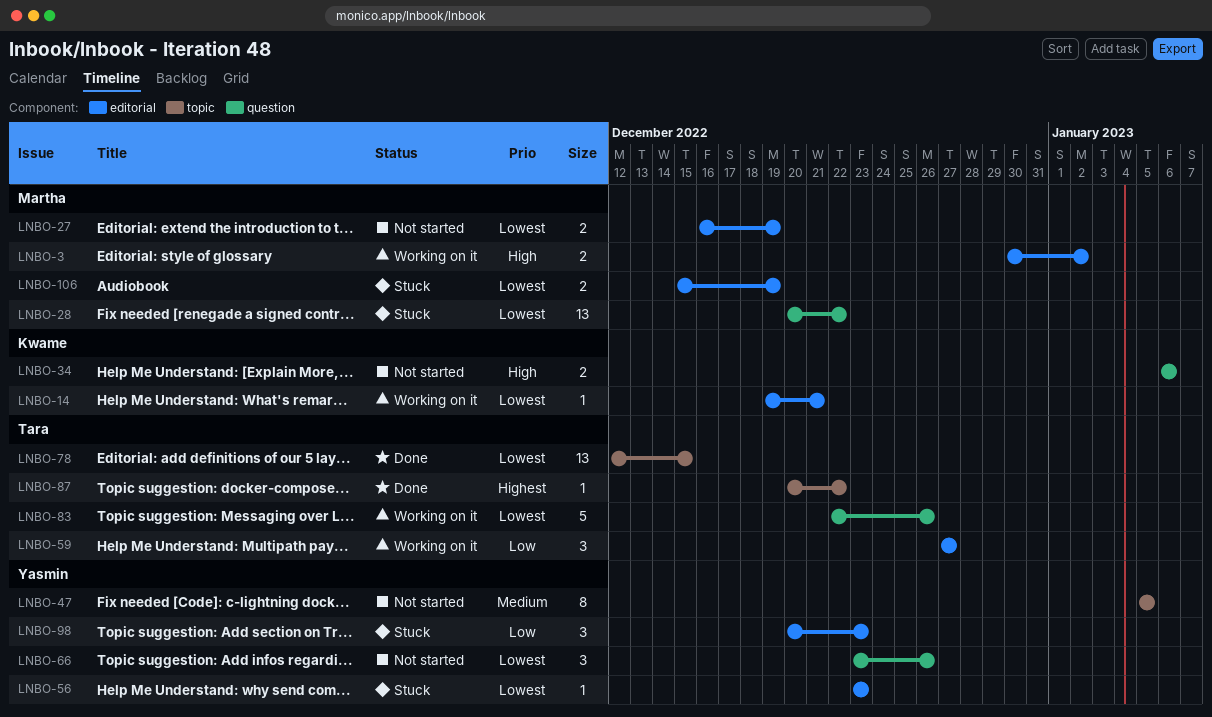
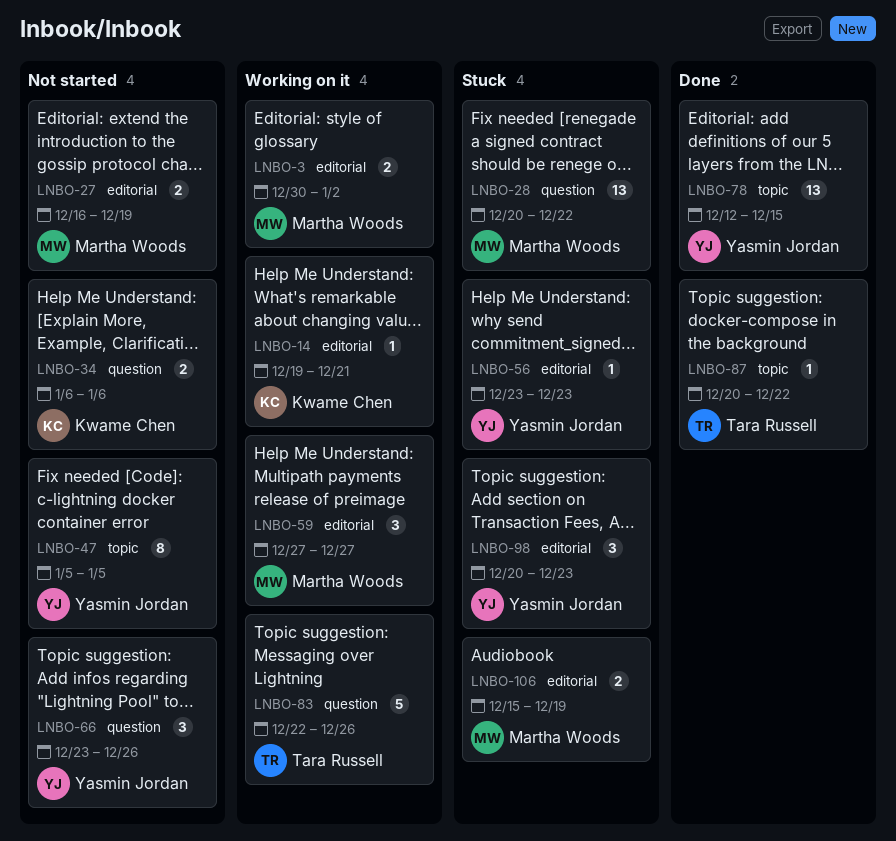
LNBO-59, owner: Tara Russell -> Martha Woods
LNBO-78, owner: Tara Russell -> Yasmin Jordan

